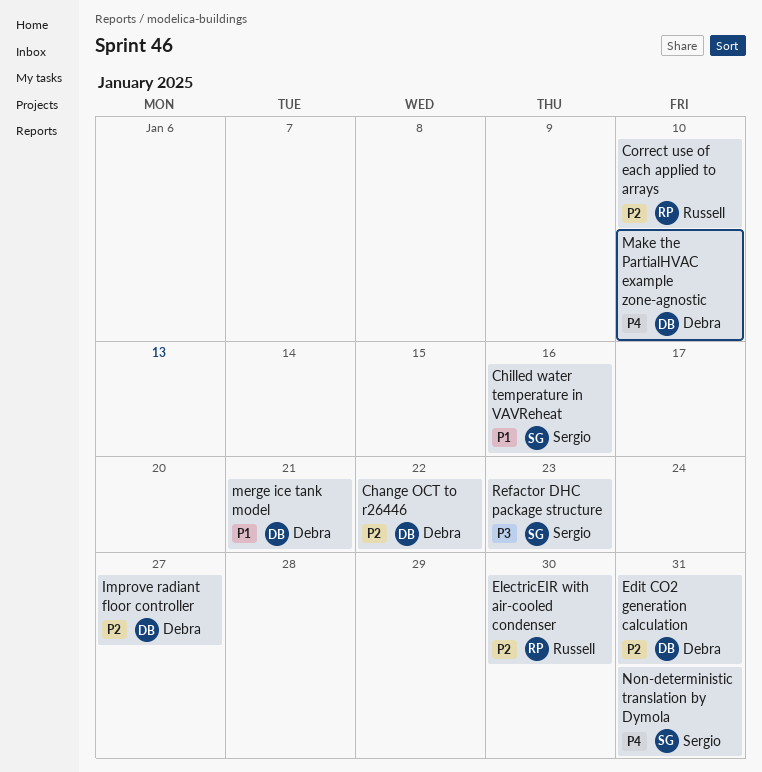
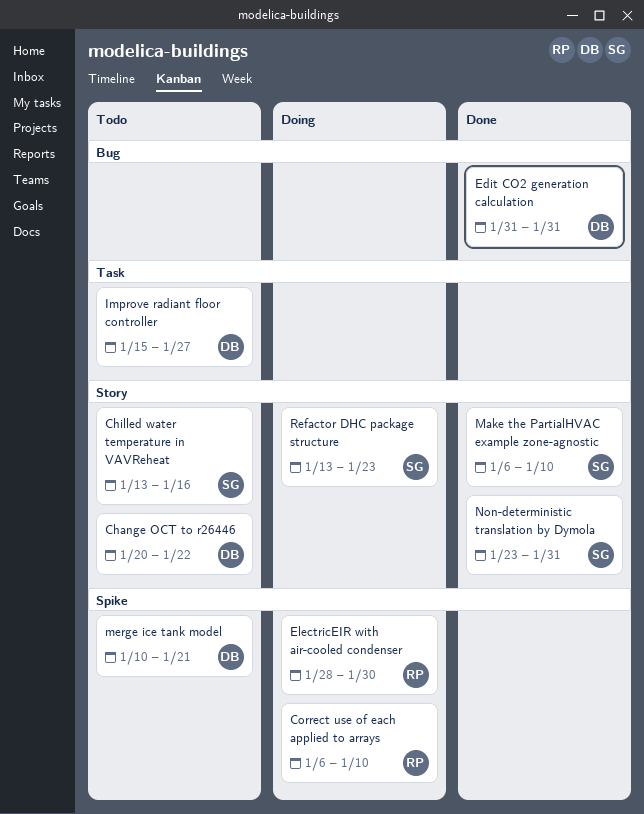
Make the PartialHVAC example zone-agnostic, owner: Debra -> Sergio

